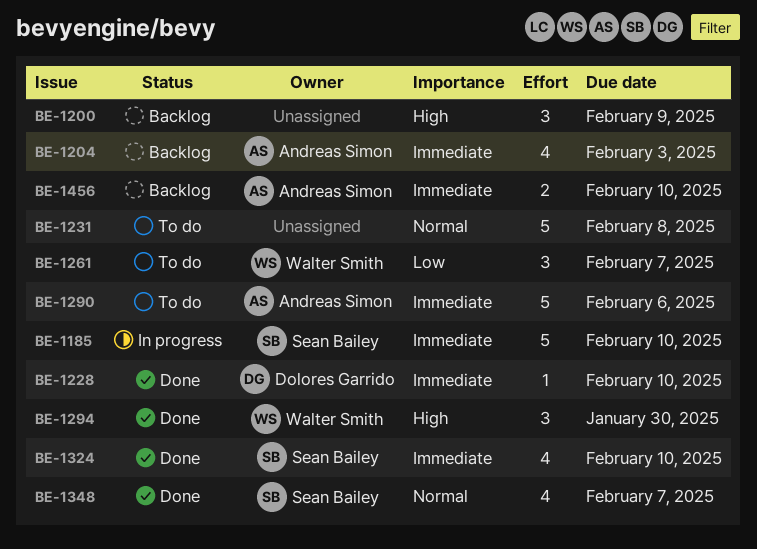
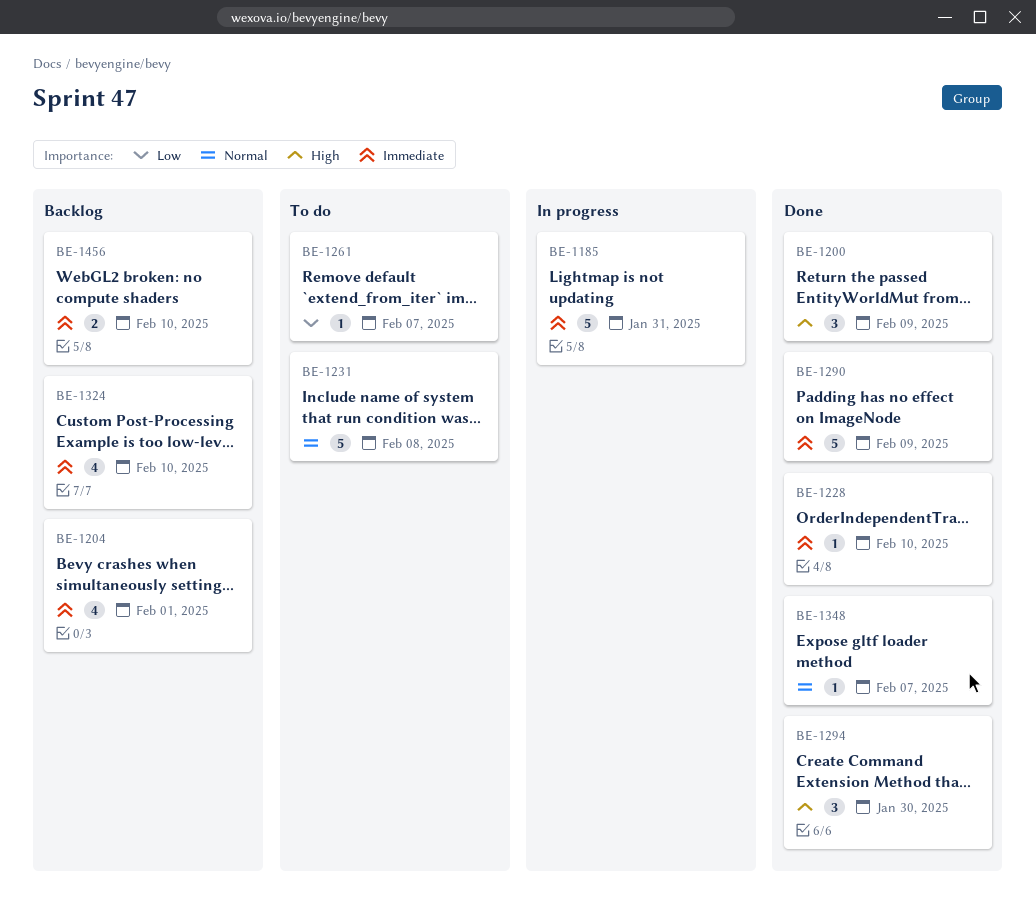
BE-1185, due: Feb 10 -> Jan 31
BE-1200, status: Backlog -> Done
BE-1204, due: Feb 3 -> Feb 1
BE-1261, estimate: 3 -> 1
BE-1290, status: To do -> Done
BE-1290, due: Feb 6 -> Feb 9
BE-1324, status: Done -> Backlog
BE-1348, estimate: 4 -> 1

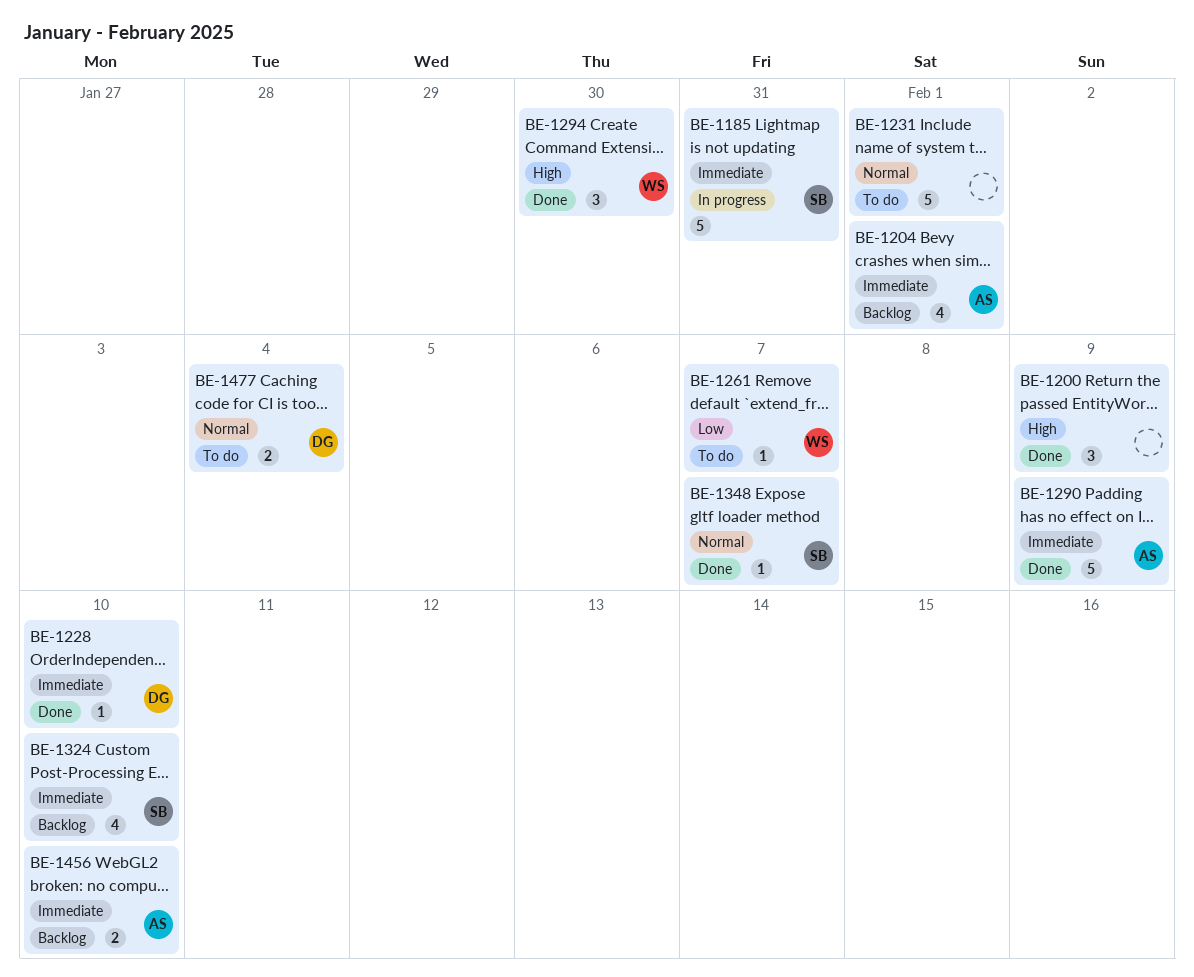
BE-1231, due: Feb 8 -> Feb 1
BE-1477: none -> present

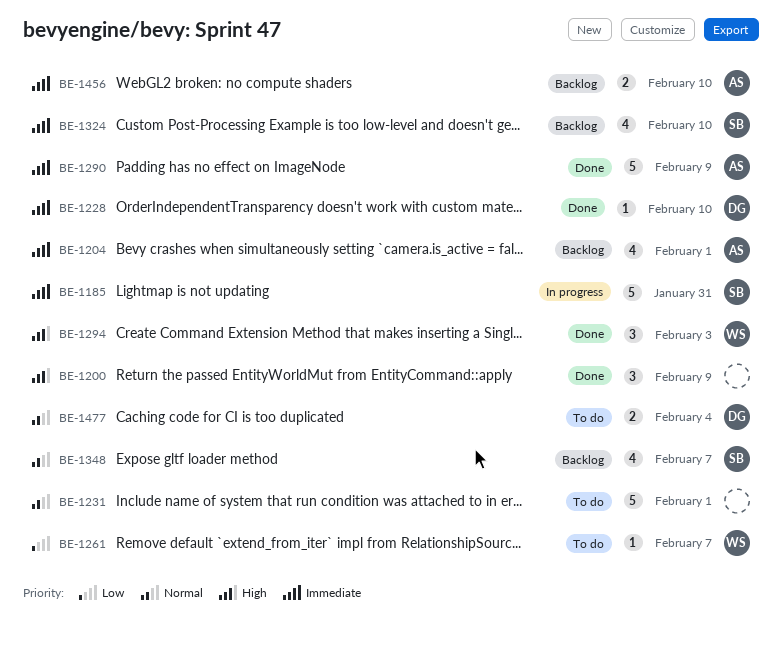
BE-1294, due: Jan 30 -> Feb 3
BE-1348, status: Done -> Backlog
BE-1348, estimate: 1 -> 4

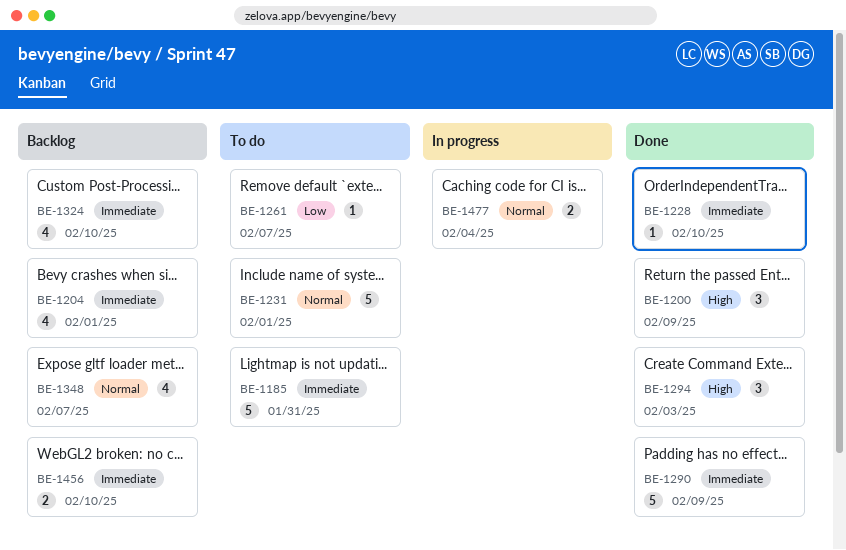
BE-1185, status: In progress -> To do
BE-1477, status: To do -> In progress

